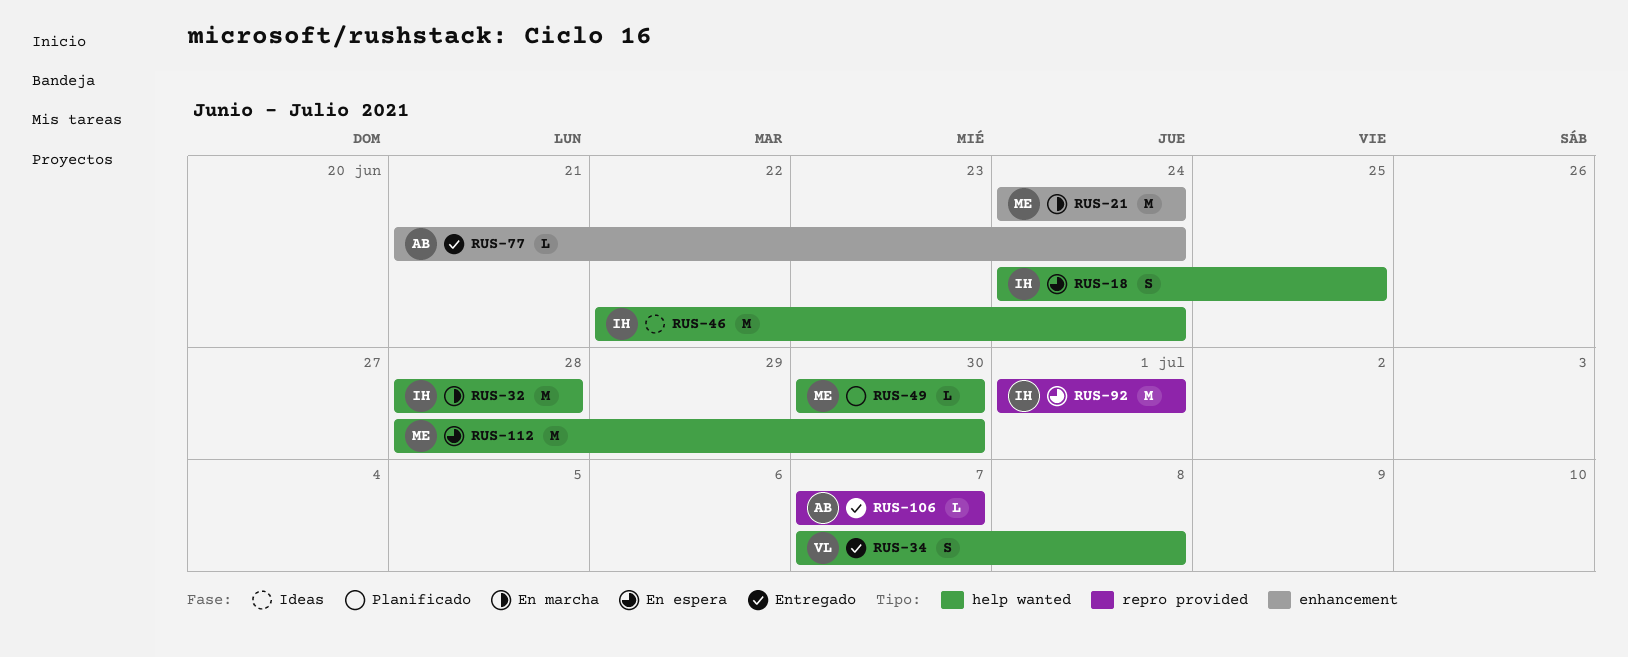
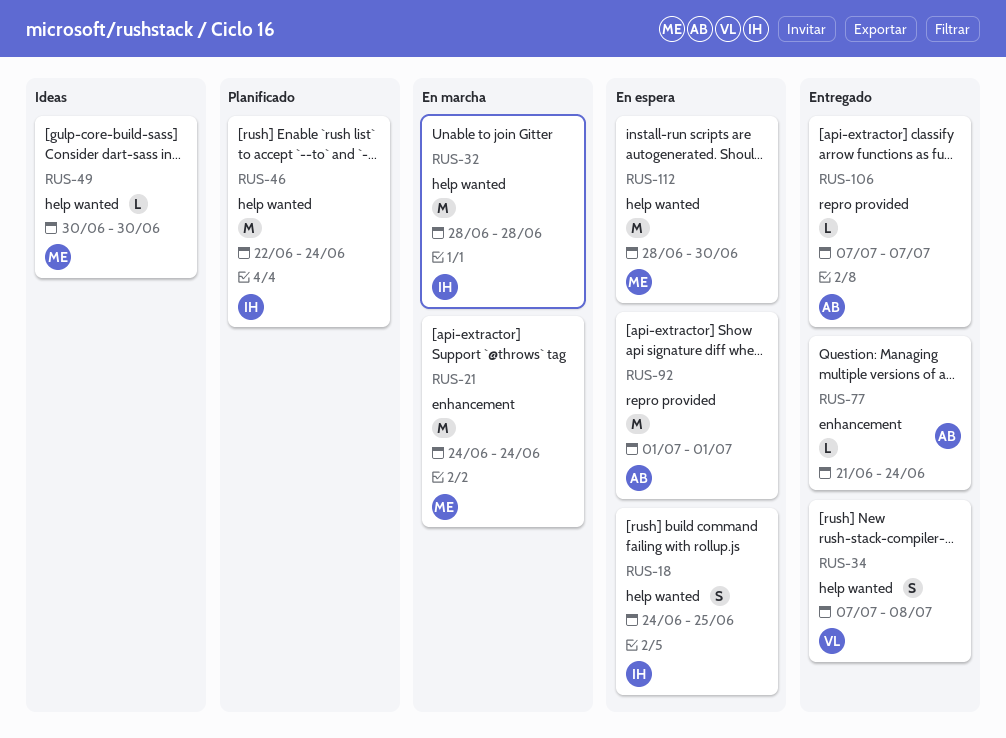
RUS-46, status: Ideas -> Planificado
RUS-49, status: Planificado -> Ideas
RUS-92, owner: IH -> AB

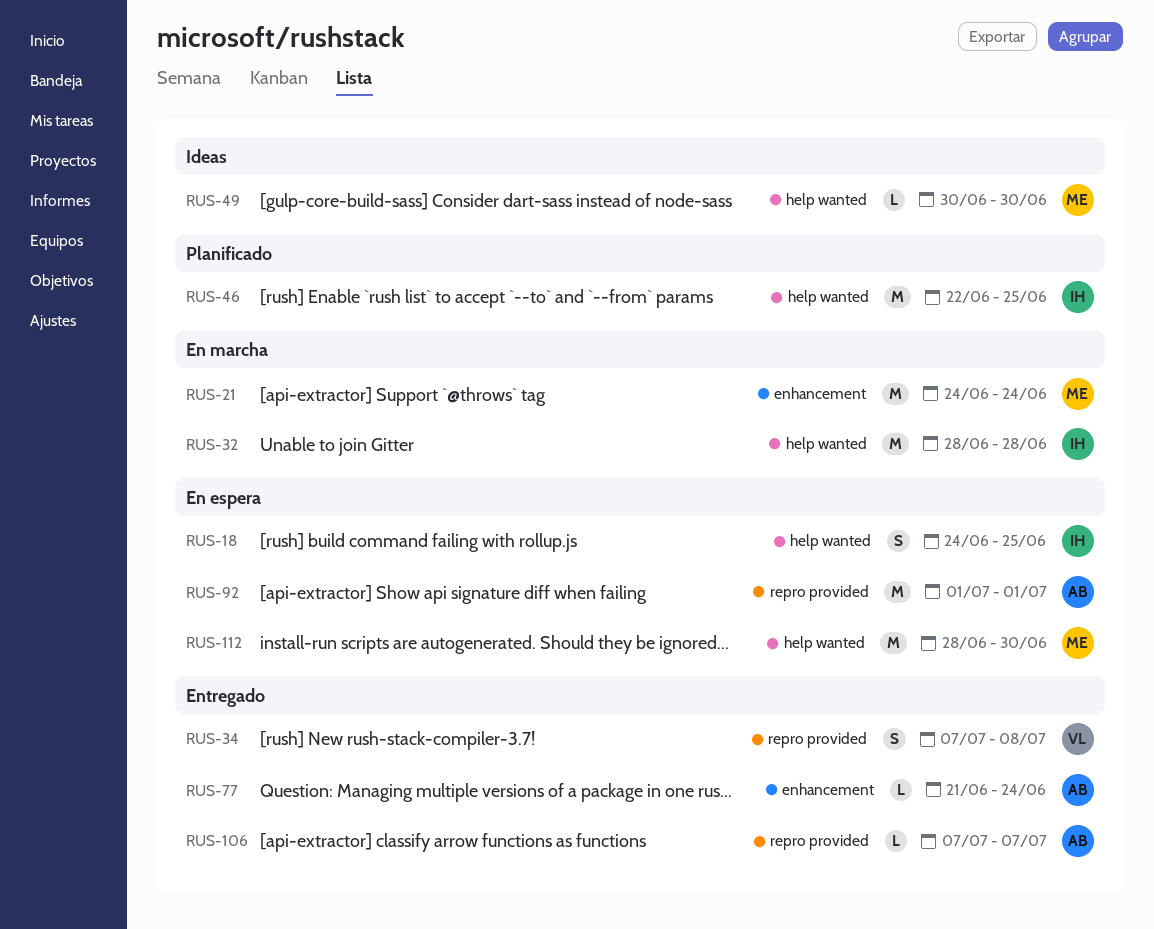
RUS-34, label: help wanted -> repro provided
RUS-46, due: Jun 24 -> Jun 25

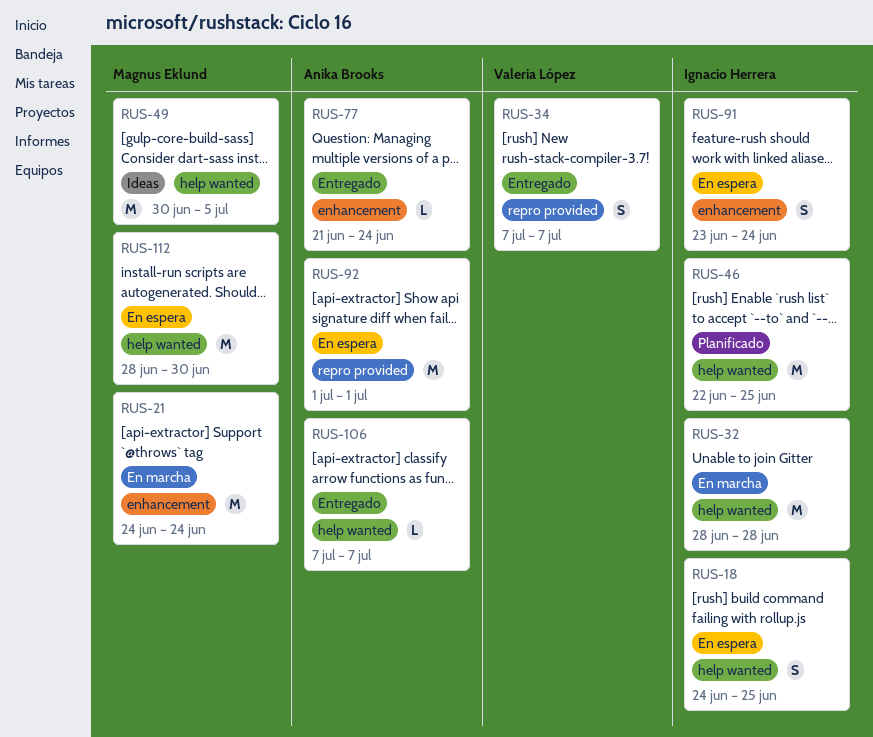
RUS-34, due: Jul 8 -> Jul 7
RUS-49, estimate: L -> M
RUS-49, due: Jun 30 -> Jul 5
RUS-91: none -> present
RUS-106, label: repro provided -> help wanted

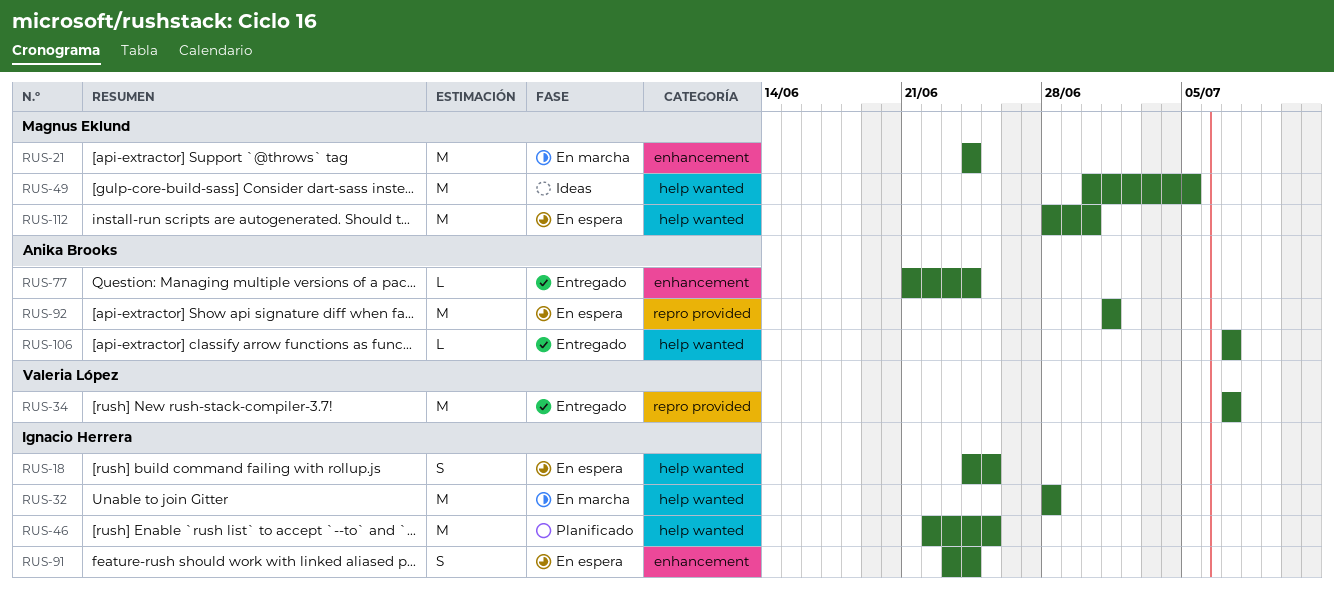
RUS-34, estimate: S -> M

